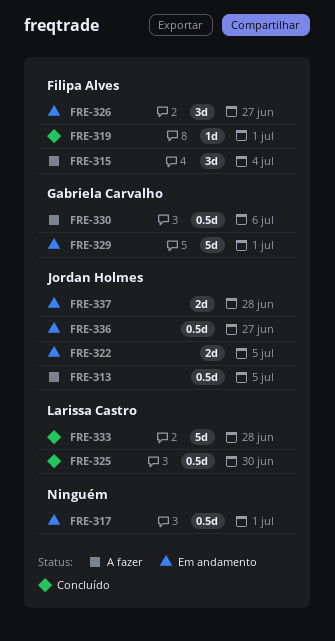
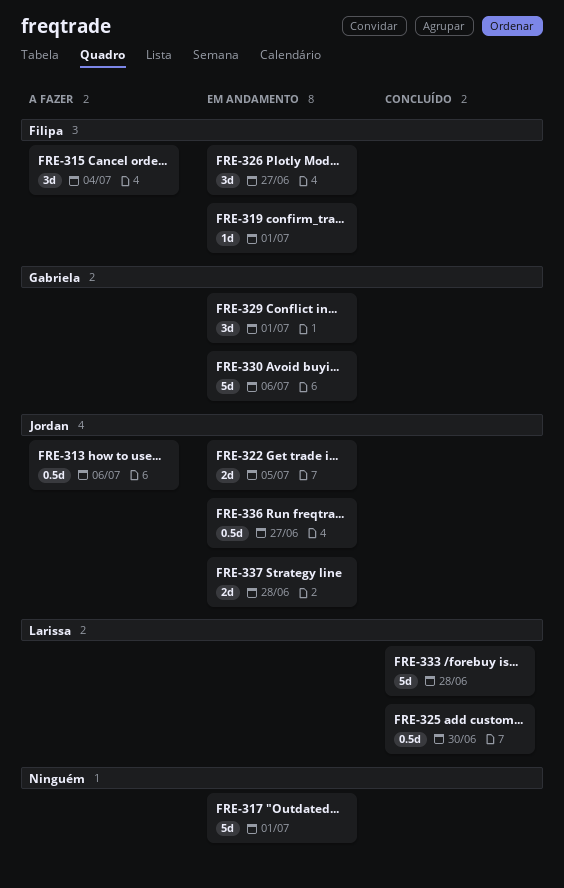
FRE-313, due: Jul 5 -> Jul 6
FRE-317, estimate: 0.5d -> 5d
FRE-319, status: Concluído -> Em andamento
FRE-329, estimate: 5d -> 3d
FRE-330, status: A fazer -> Em andamento
FRE-330, estimate: 0.5d -> 5d

